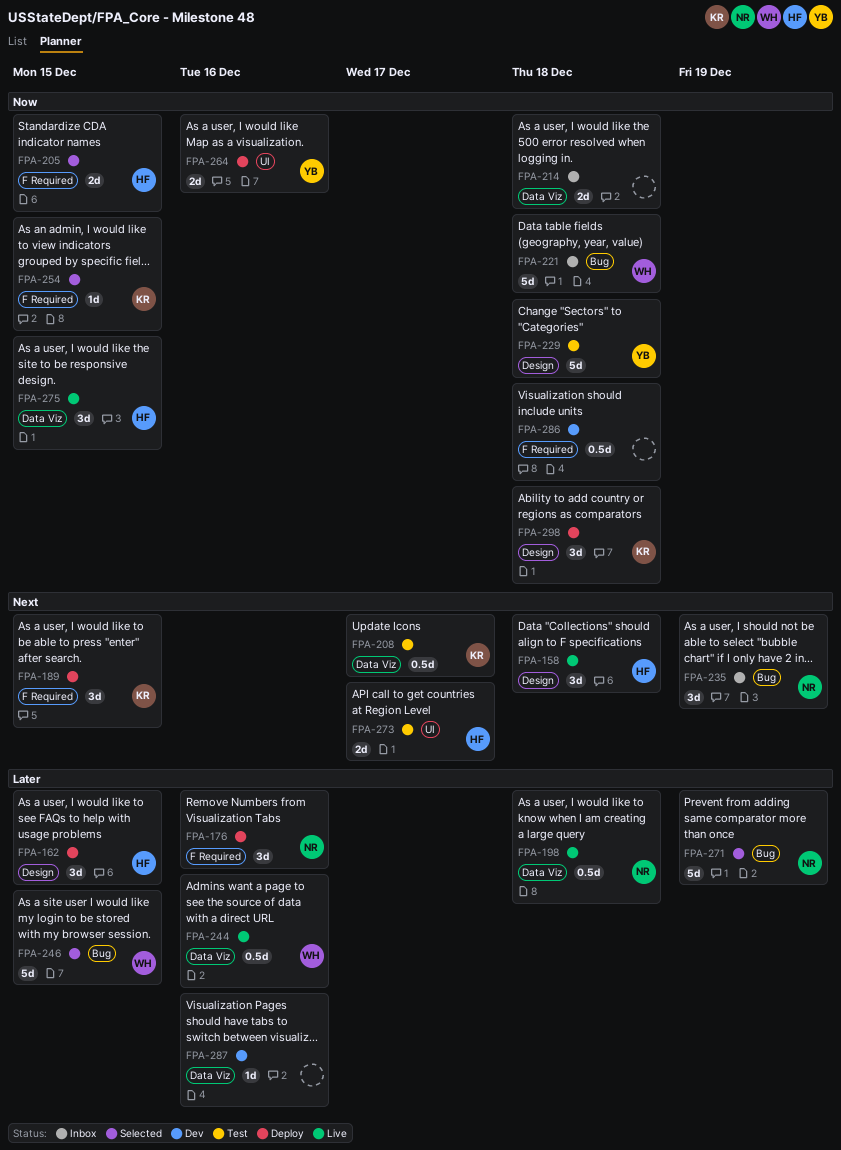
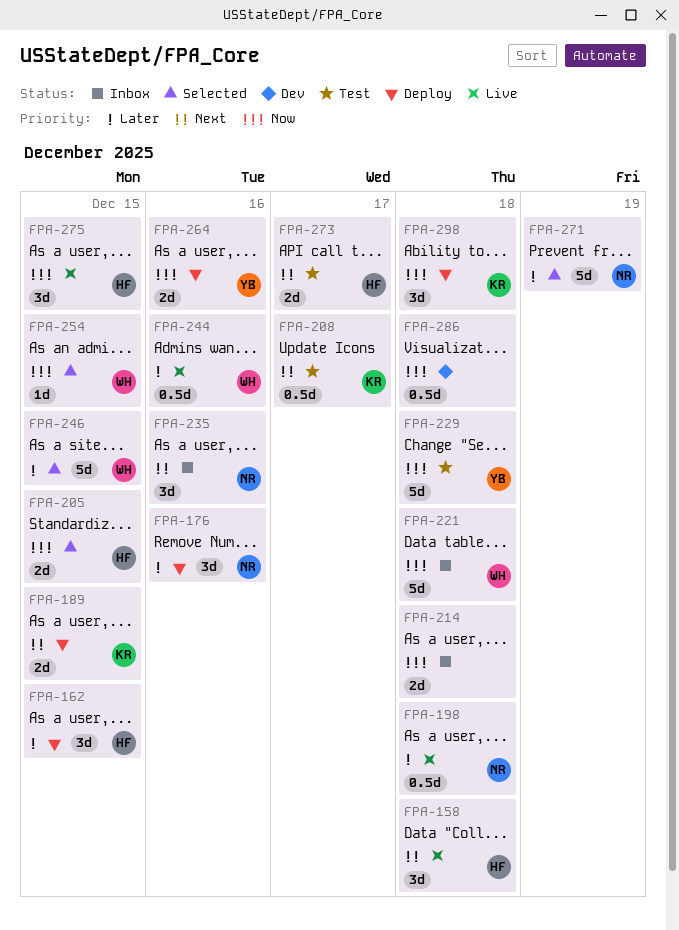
FPA-189, estimate: 3d -> 2d
FPA-235, due: Dec 19 -> Dec 16
FPA-254, owner: KR -> WH
FPA-287: present -> none

